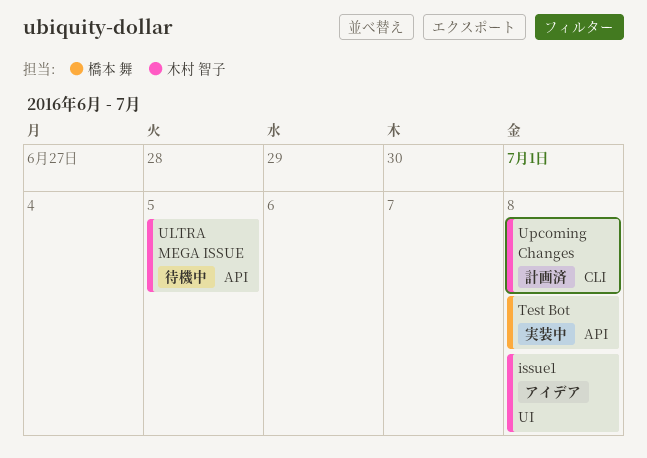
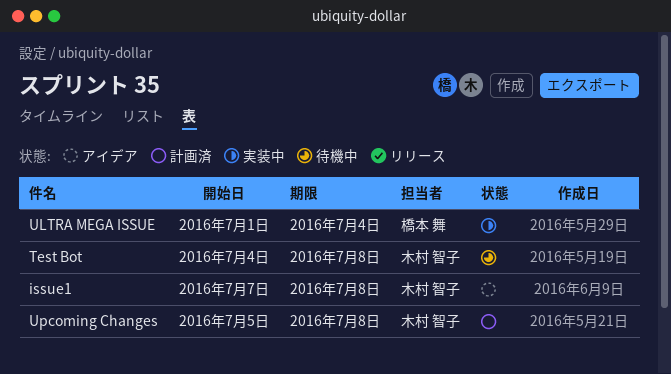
Test Bot, status: 実装中 -> 待機中
Test Bot, owner: 橋本 舞 -> 木村 智子
ULTRA MEGA ISSUE, status: 待機中 -> 実装中
ULTRA MEGA ISSUE, owner: 木村 智子 -> 橋本 舞
ULTRA MEGA ISSUE, due: Jul 5 -> Jul 4

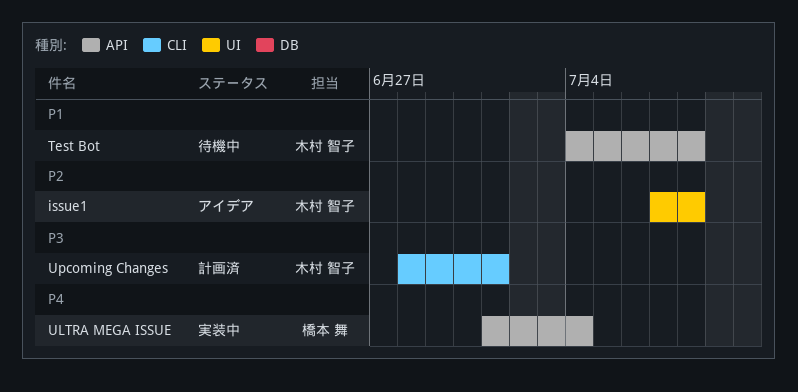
Upcoming Changes, start: Jul 5 -> Jun 28
Upcoming Changes, due: Jul 8 -> Jul 1

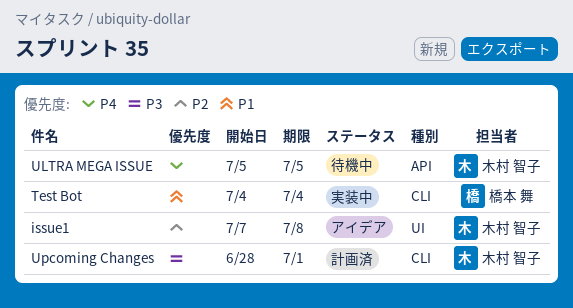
Test Bot, status: 待機中 -> 実装中
Test Bot, owner: 木村 智子 -> 橋本 舞
Test Bot, label: API -> CLI
Test Bot, due: Jul 8 -> Jul 4
ULTRA MEGA ISSUE, status: 実装中 -> 待機中
ULTRA MEGA ISSUE, owner: 橋本 舞 -> 木村 智子
ULTRA MEGA ISSUE, start: Jul 1 -> Jul 5
ULTRA MEGA ISSUE, due: Jul 4 -> Jul 5

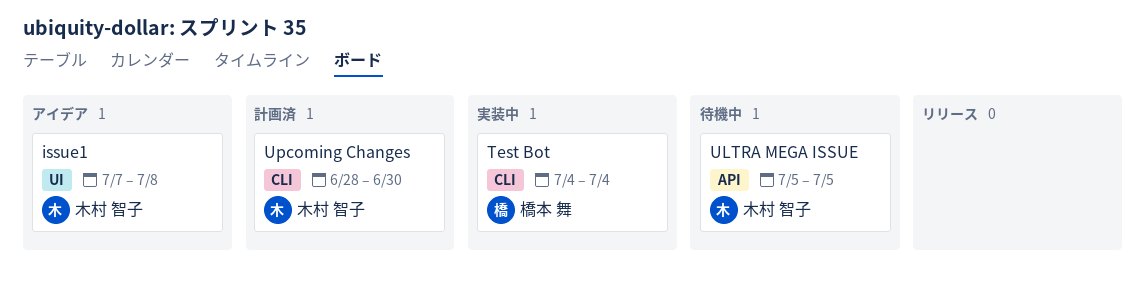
Upcoming Changes, due: Jul 1 -> Jun 30

